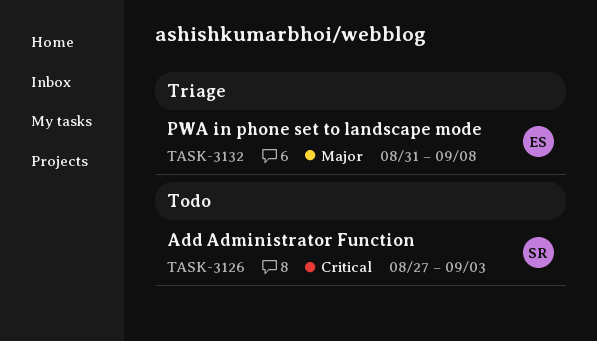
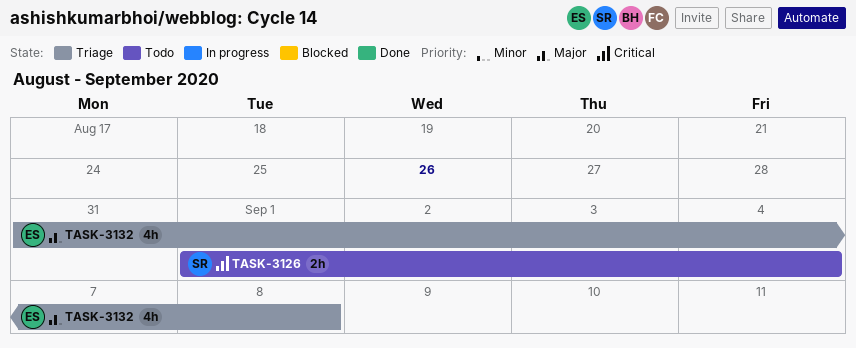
TASK-3126, start: Aug 27 -> Sep 1
TASK-3126, due: Sep 3 -> Sep 4

